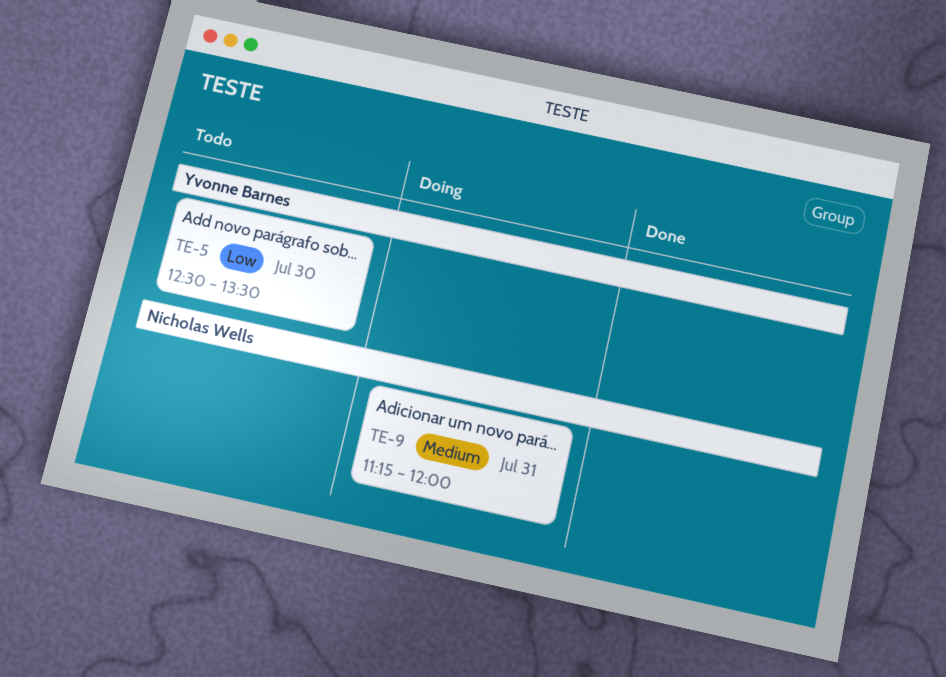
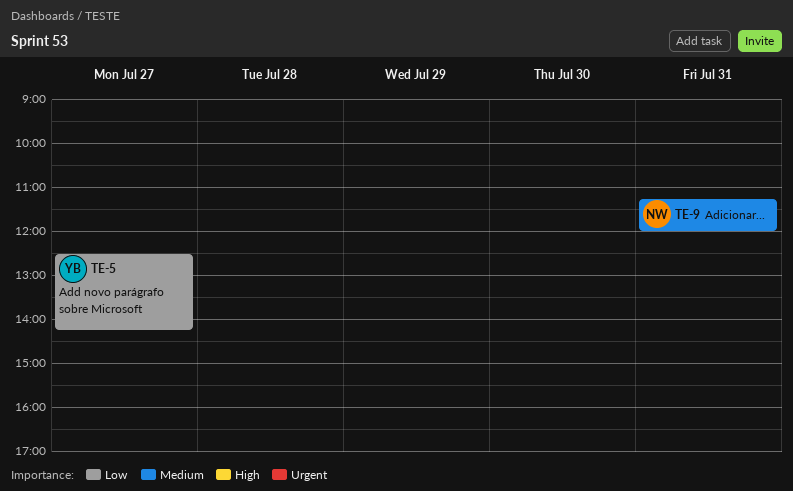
TE-5, day: Jul 30 -> Jul 27
TE-5, ends: 13:30 -> 14:15

